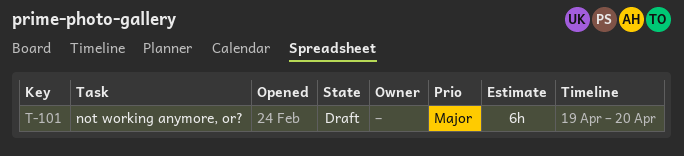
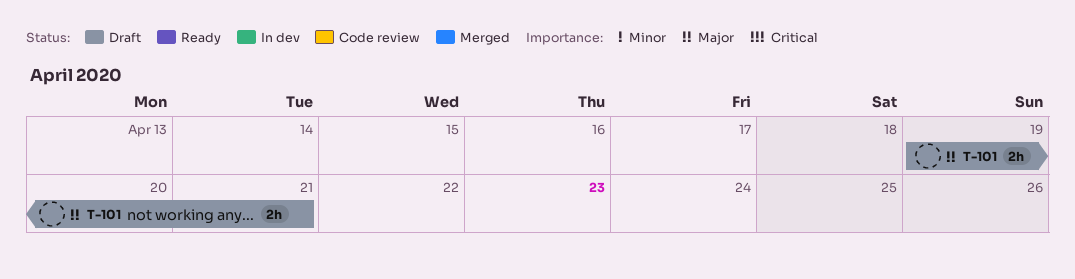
T-101, estimate: 6h -> 2h
T-101, due: Apr 20 -> Apr 21

